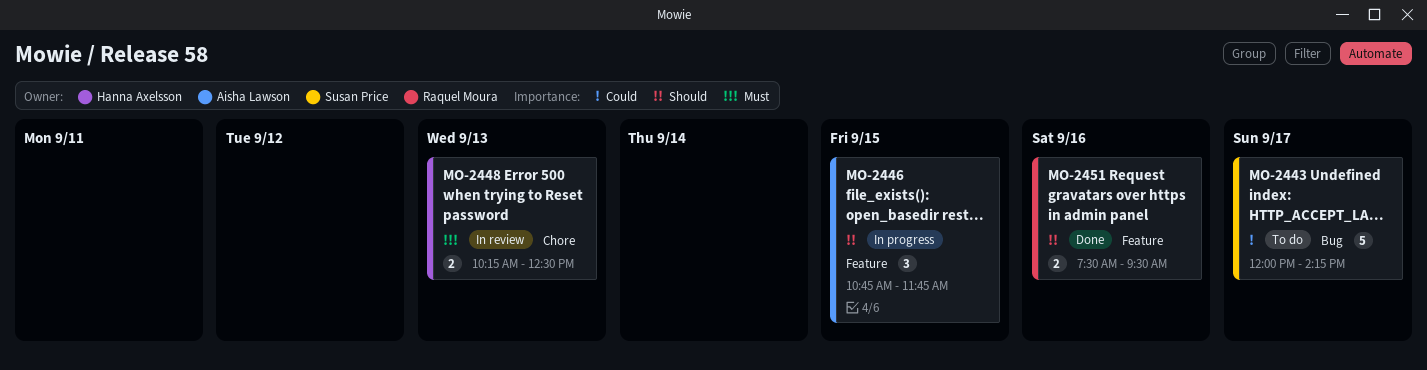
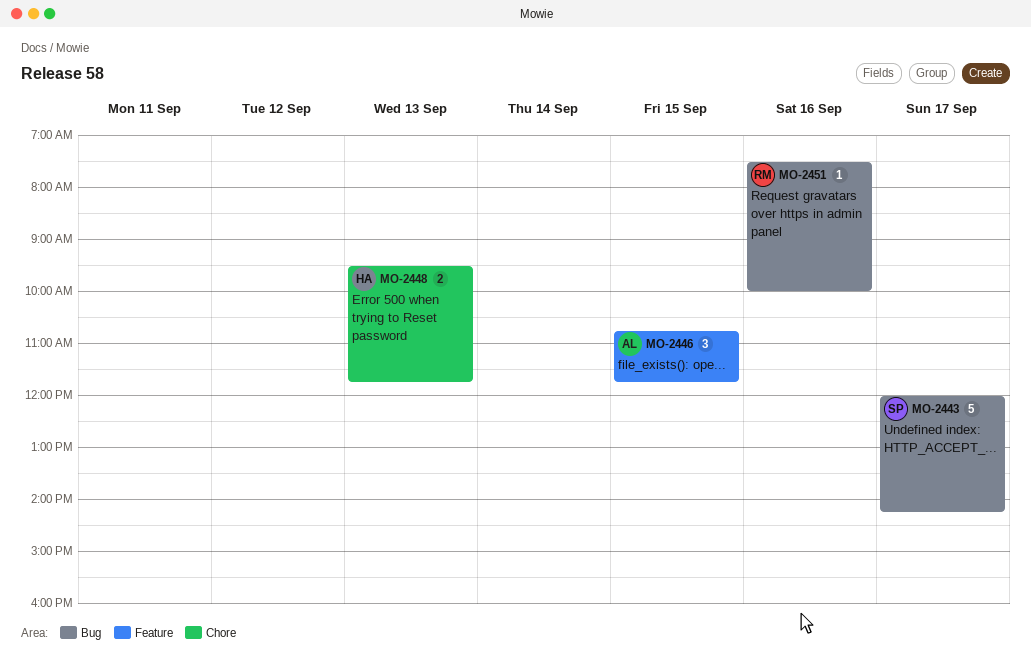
MO-2448, begins: 10:15 -> 09:30
MO-2448, ends: 12:30 -> 11:45
MO-2451, label: Feature -> Bug
MO-2451, estimate: 2 -> 1
MO-2451, ends: 09:30 -> 10:00

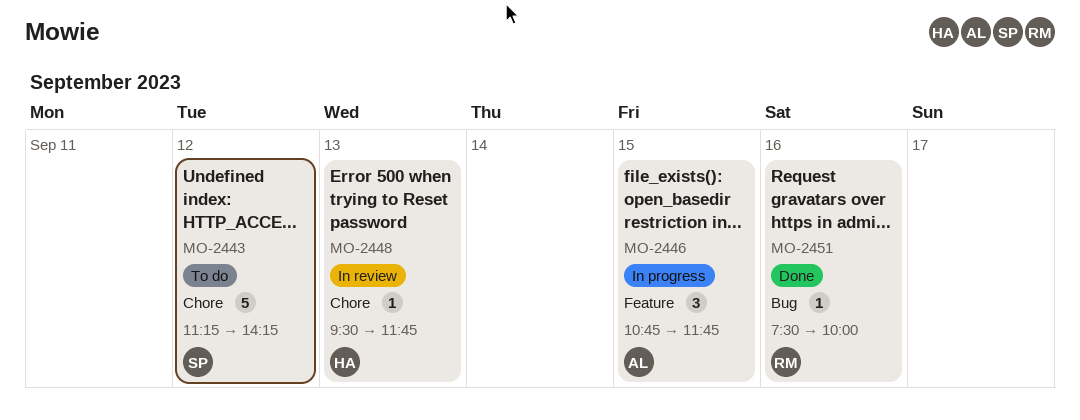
MO-2443, label: Bug -> Chore
MO-2443, day: Sep 17 -> Sep 12
MO-2443, begins: 12:00 -> 11:15
MO-2448, estimate: 2 -> 1

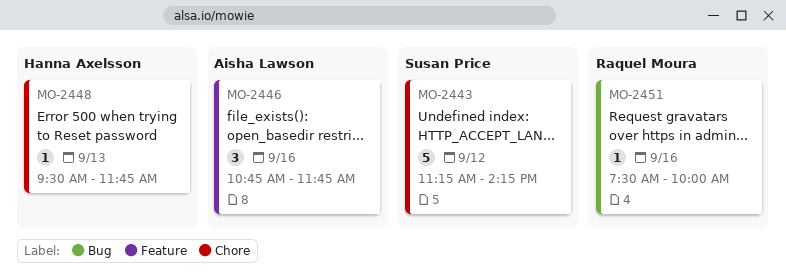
MO-2446, day: Sep 15 -> Sep 16

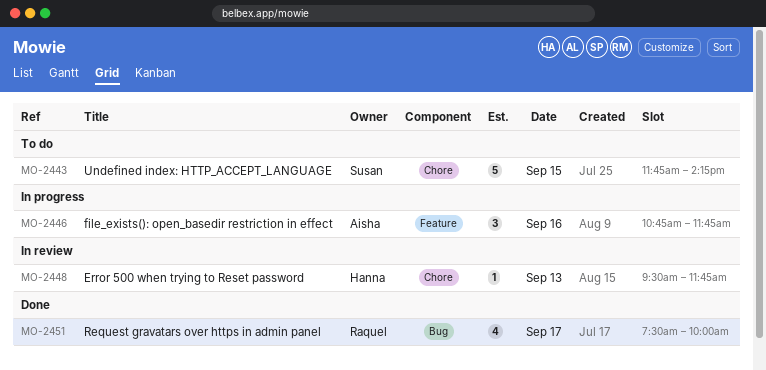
MO-2443, day: Sep 12 -> Sep 15
MO-2443, begins: 11:15 -> 11:45
MO-2451, estimate: 1 -> 4
MO-2451, day: Sep 16 -> Sep 17

